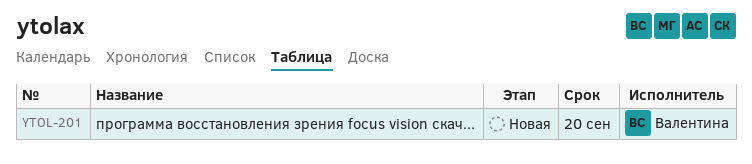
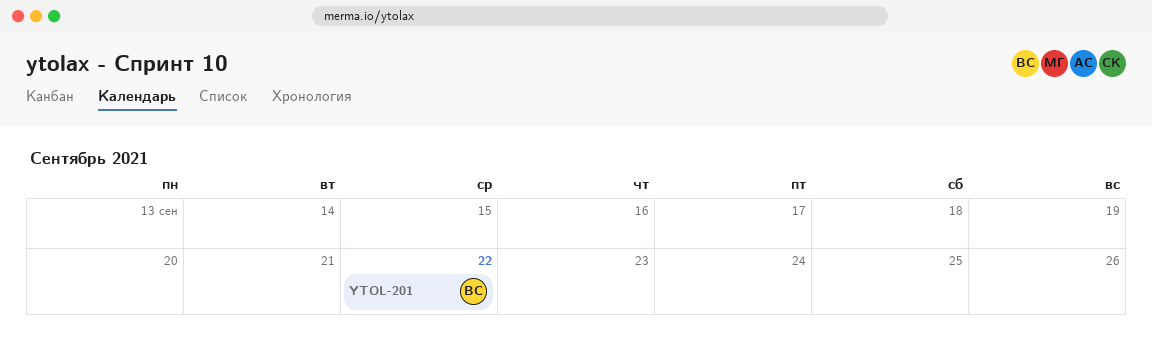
YTOL-201, due: Sep 20 -> Sep 22

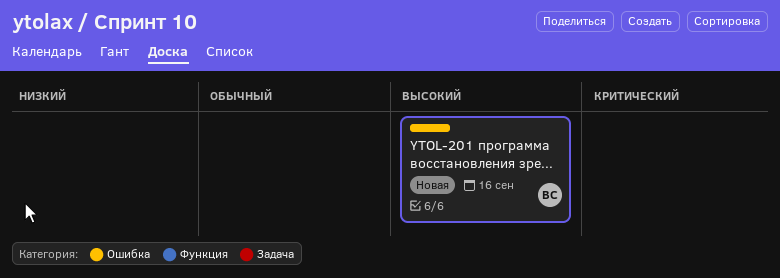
YTOL-201, due: Sep 22 -> Sep 16

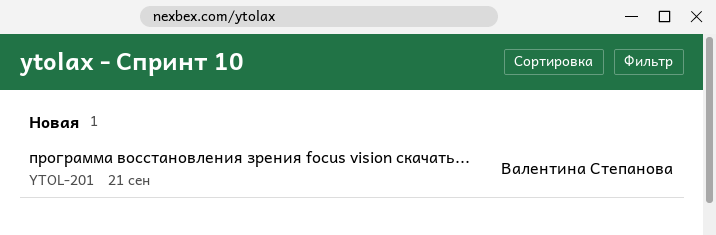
YTOL-201, due: Sep 16 -> Sep 21

